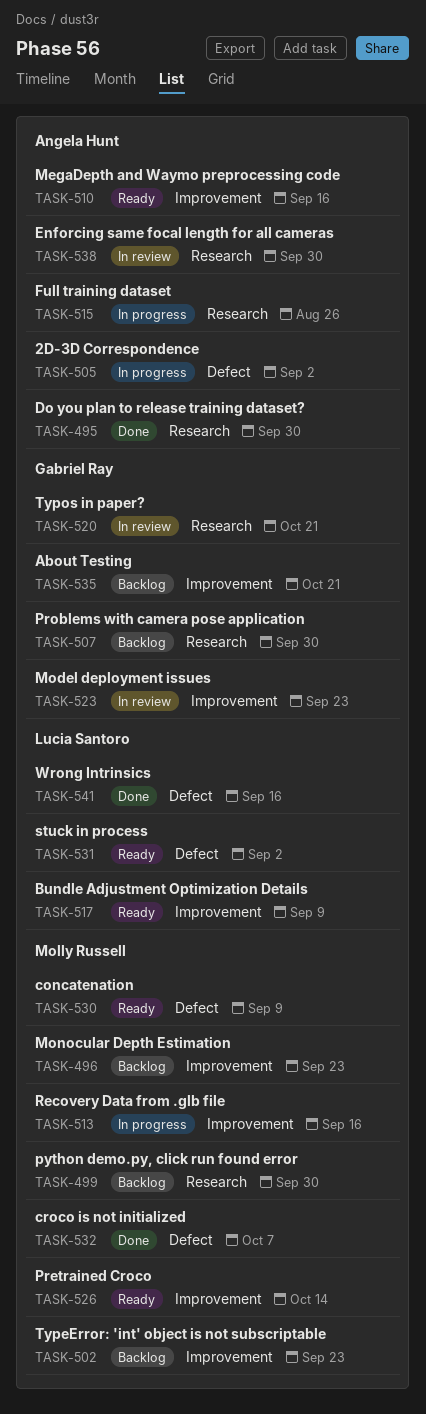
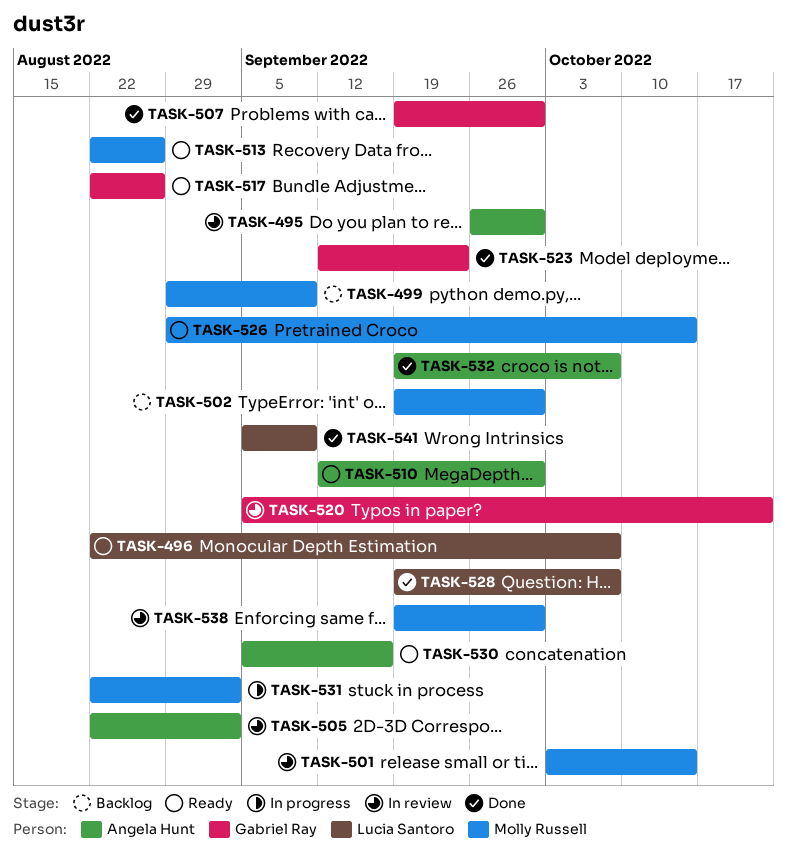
TASK-495, status: Done -> In review
TASK-496, status: Backlog -> Ready
TASK-496, owner: Molly Russell -> Lucia Santoro
TASK-496, due: Sep 23 -> Oct 7
TASK-499, due: Sep 30 -> Sep 9
TASK-501: none -> present
TASK-502, due: Sep 23 -> Sep 30
TASK-505, status: In progress -> In review
TASK-507, status: Backlog -> Done
TASK-510, due: Sep 16 -> Sep 30
TASK-513, status: In progress -> Ready
TASK-513, due: Sep 16 -> Aug 26
TASK-515: present -> none
TASK-517, owner: Lucia Santoro -> Gabriel Ray
TASK-517, due: Sep 9 -> Aug 26
TASK-523, status: In review -> Done
TASK-528: none -> present
TASK-530, owner: Molly Russell -> Angela Hunt
TASK-530, due: Sep 9 -> Sep 16
TASK-531, status: Ready -> In progress
TASK-531, owner: Lucia Santoro -> Molly Russell
TASK-532, owner: Molly Russell -> Angela Hunt
TASK-535: present -> none
TASK-538, owner: Angela Hunt -> Molly Russell
TASK-541, due: Sep 16 -> Sep 9

